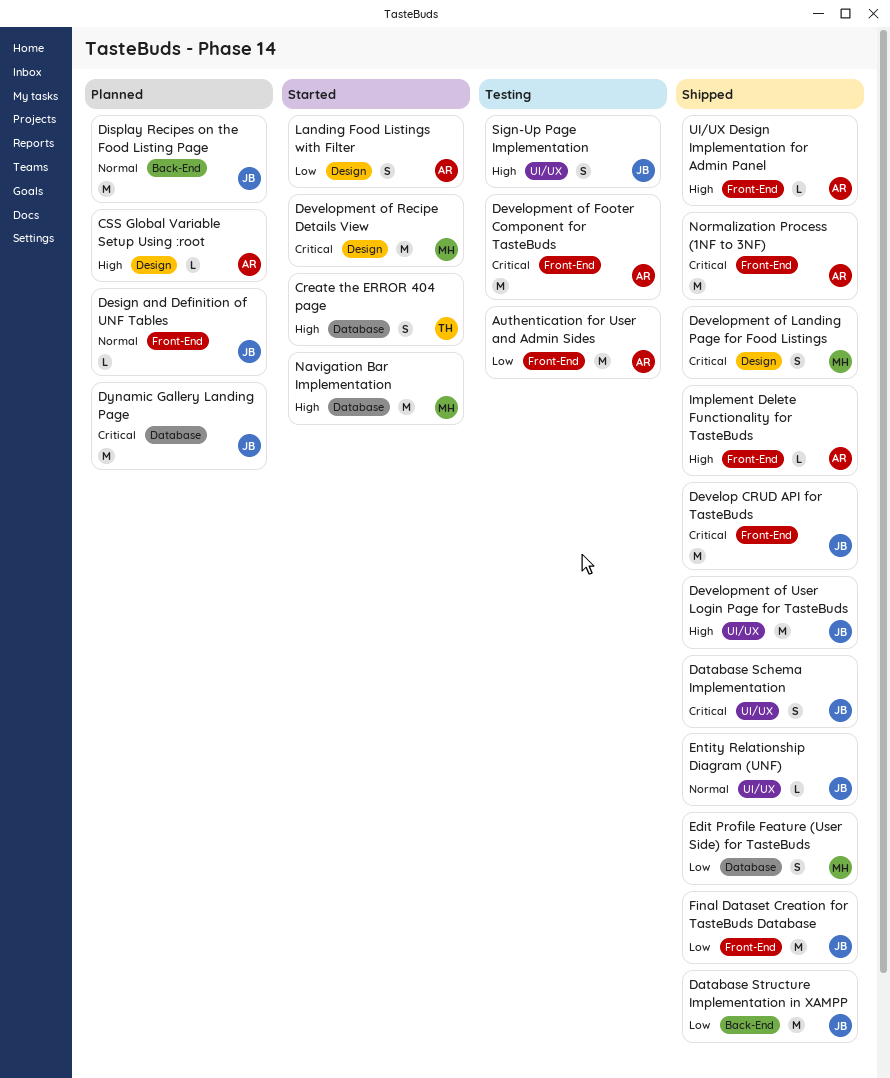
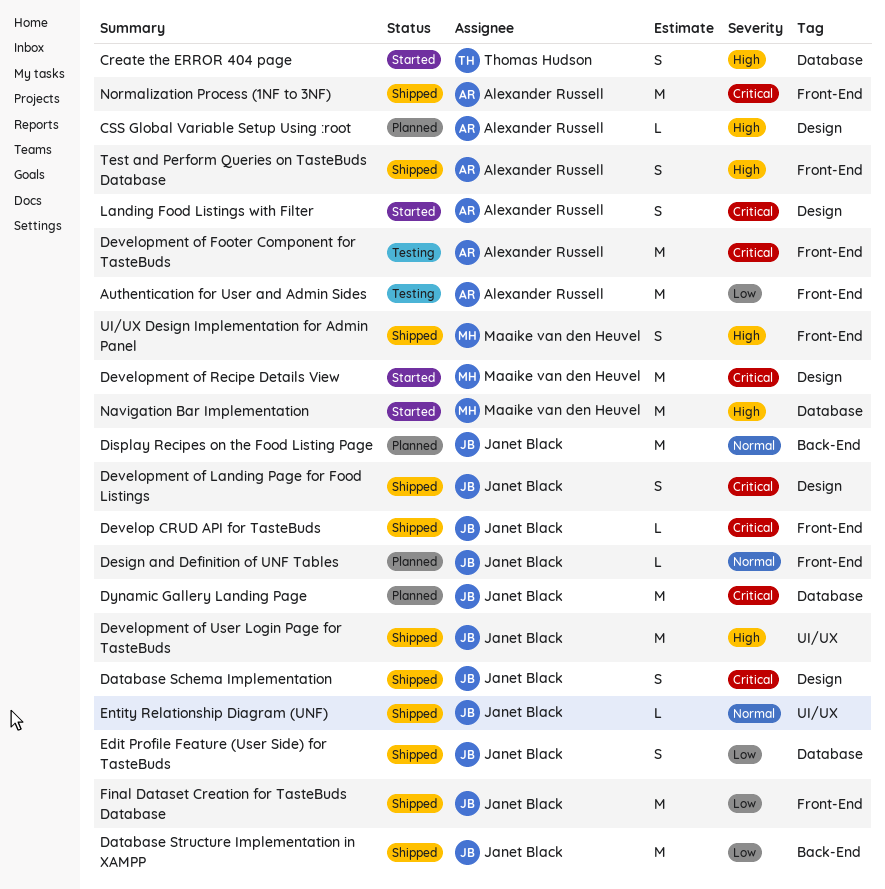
Database Schema Implementation, label: UI/UX -> Design
Develop CRUD API for TasteBuds, estimate: M -> L
Development of Landing Page for Food Listings, owner: Maaike van den Heuvel -> Janet Black
Edit Profile Feature (User Side) for TasteBuds, owner: Maaike van den Heuvel -> Janet Black
Implement Delete Functionality for TasteBuds: present -> none
Landing Food Listings with Filter, priority: Low -> Critical
Sign-Up Page Implementation: present -> none
Test and Perform Queries on TasteBuds Database: none -> present
UI/UX Design Implementation for Admin Panel, owner: Alexander Russell -> Maaike van den Heuvel
UI/UX Design Implementation for Admin Panel, estimate: L -> S

